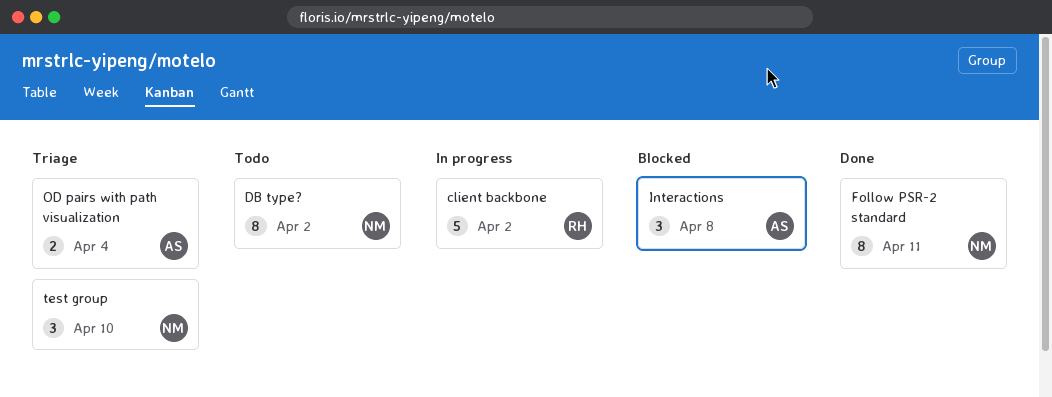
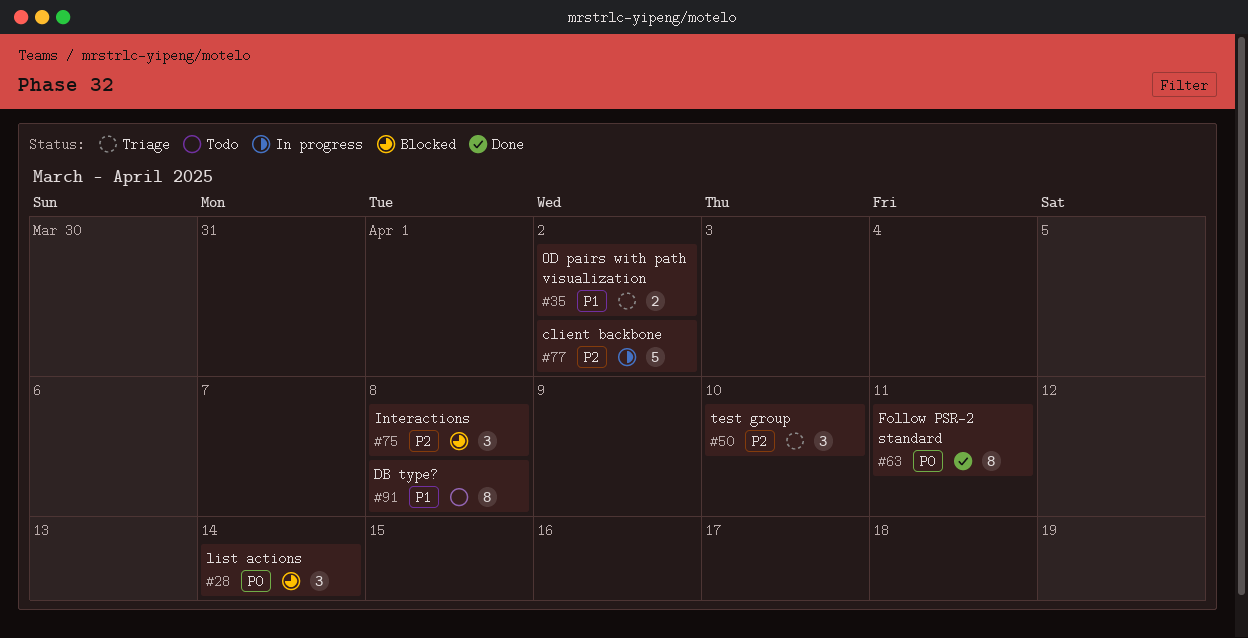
DB type?, due: Apr 2 -> Apr 8
list actions: none -> present
OD pairs with path visualization, due: Apr 4 -> Apr 2

